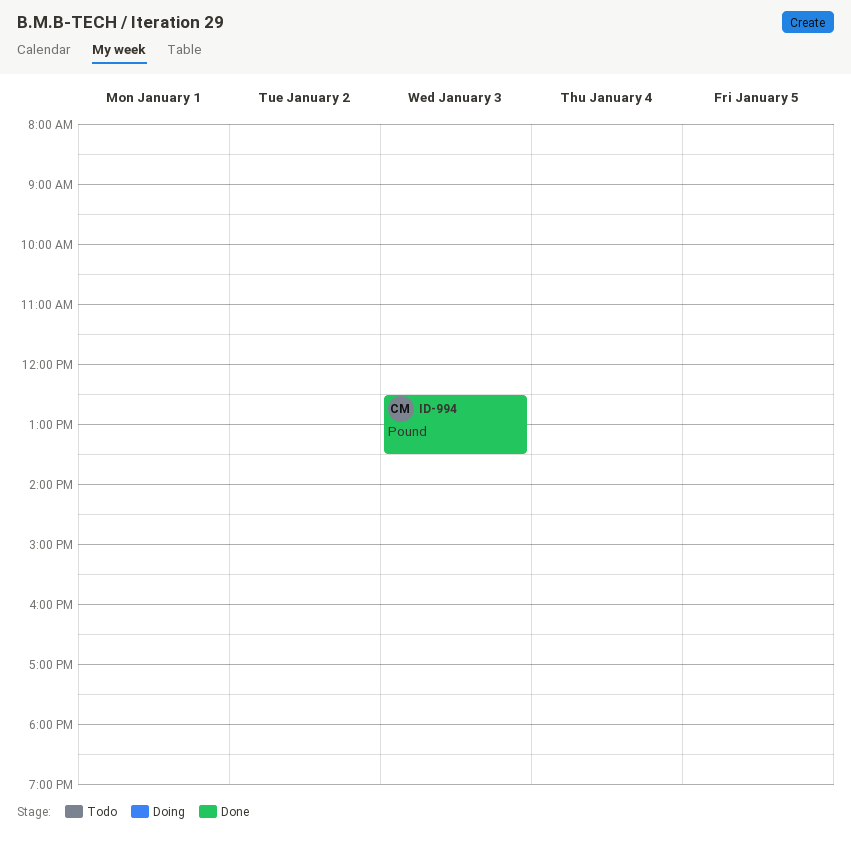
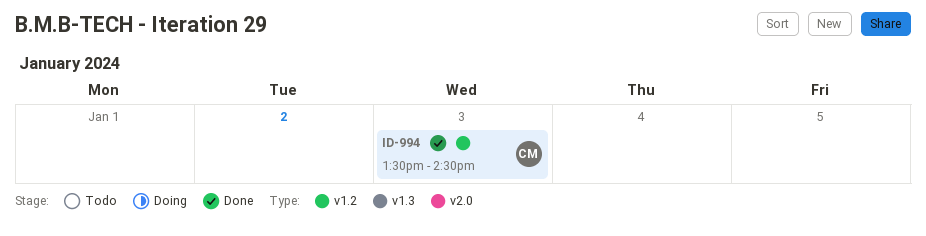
ID-994, begins: 12:30 -> 13:30
ID-994, ends: 13:30 -> 14:30

